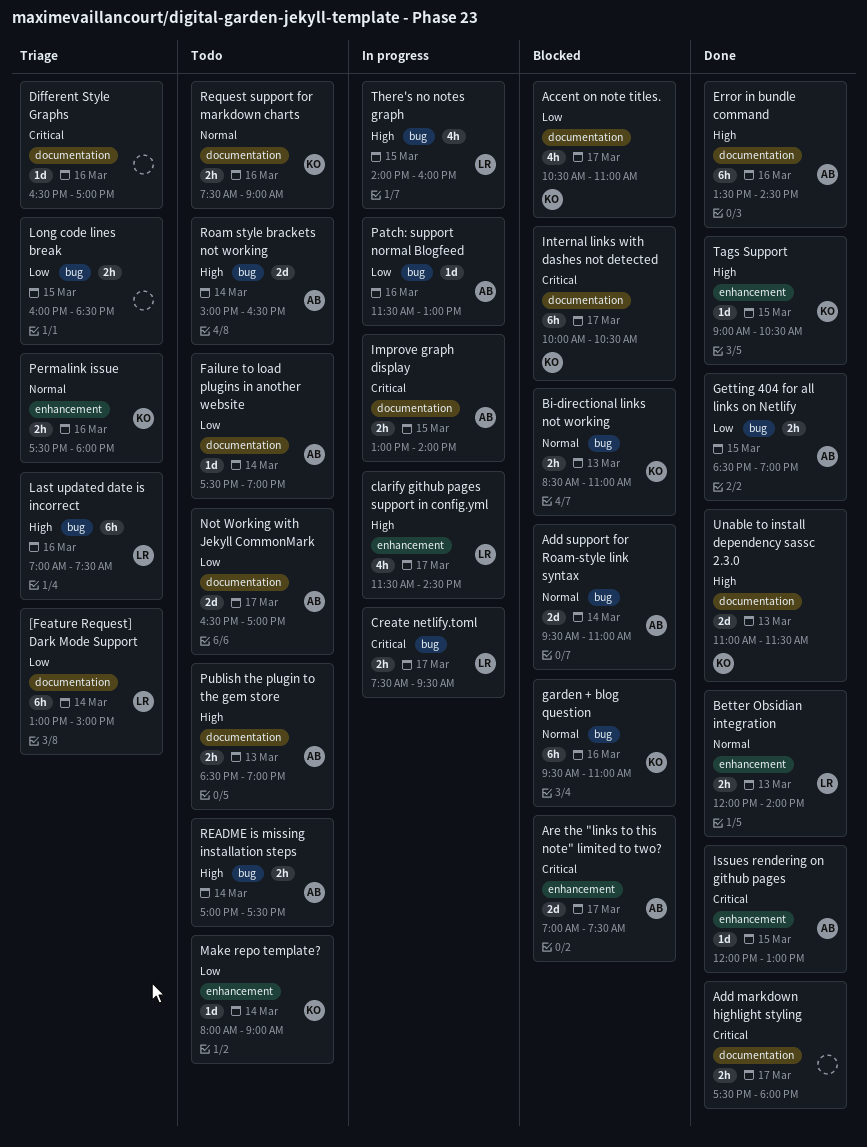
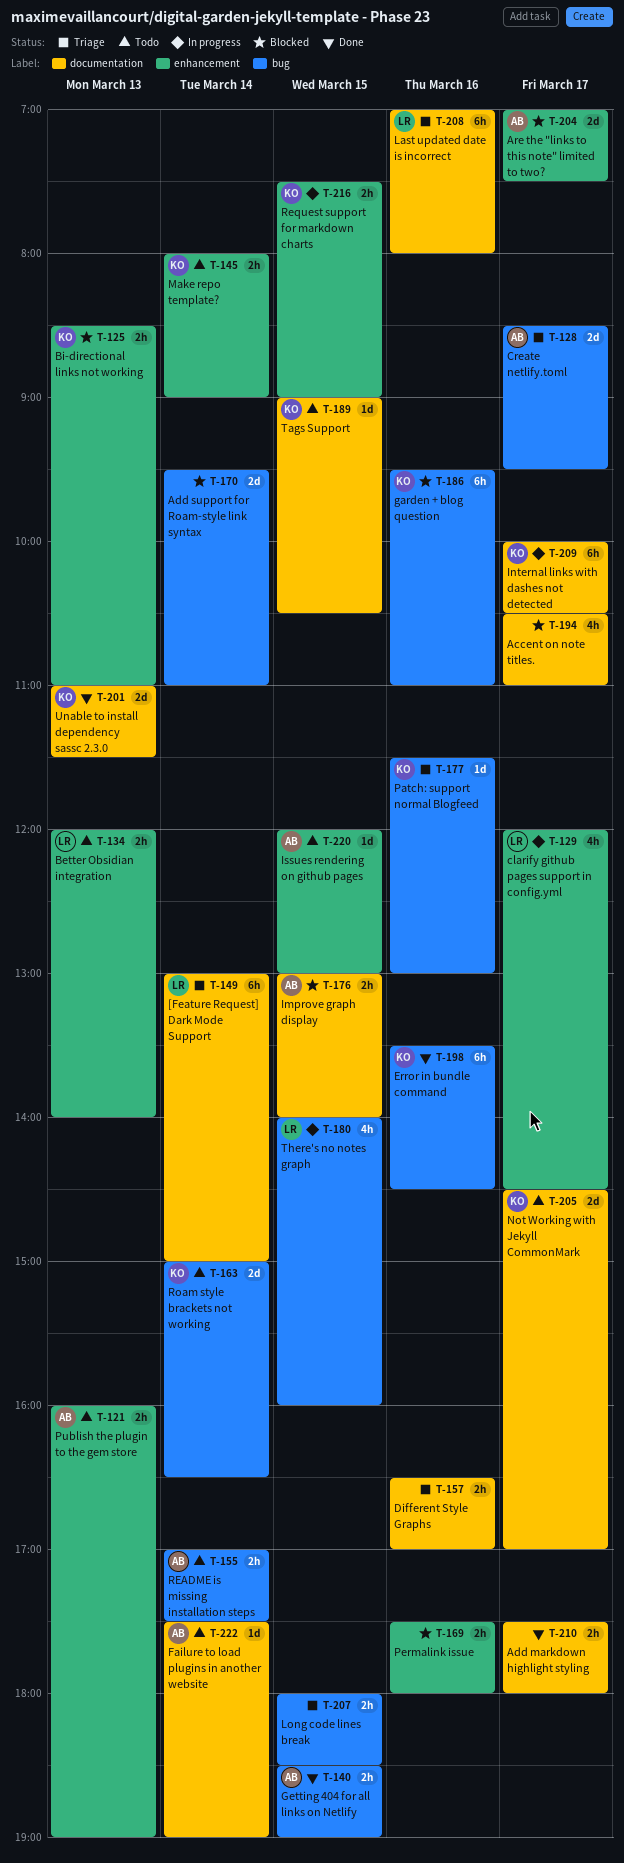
Accent on note titles., owner: KO -> none
Add support for Roam-style link syntax, owner: AB -> none
Better Obsidian integration, status: Done -> Todo
Bi-directional links not working, label: bug -> enhancement
clarify github pages support in config.yml, begins: 11:30 -> 12:00
Create netlify.toml, status: In progress -> Triage
Create netlify.toml, owner: LR -> AB
Create netlify.toml, estimate: 2h -> 2d
Create netlify.toml, begins: 07:30 -> 08:30
Different Style Graphs, estimate: 1d -> 2h
Error in bundle command, owner: AB -> KO
Error in bundle command, label: documentation -> bug
Improve graph display, status: In progress -> Blocked
Internal links with dashes not detected, status: Blocked -> In progress
Issues rendering on github pages, status: Done -> Todo
Last updated date is incorrect, label: bug -> documentation
Last updated date is incorrect, ends: 07:30 -> 08:00
Long code lines break, begins: 16:00 -> 18:00
Make repo template?, estimate: 1d -> 2h
Not Working with Jekyll CommonMark, owner: AB -> KO
Not Working with Jekyll CommonMark, begins: 16:30 -> 14:30
Patch: support normal Blogfeed, status: In progress -> Triage
Patch: support normal Blogfeed, owner: AB -> KO
Permalink issue, status: Triage -> Blocked
Permalink issue, owner: KO -> none
Publish the plugin to the gem store, label: documentation -> enhancement
Publish the plugin to the gem store, begins: 18:30 -> 16:00
Request support for markdown charts, status: Todo -> In progress
Request support for markdown charts, label: documentation -> enhancement
Request support for markdown charts, day: Mar 16 -> Mar 15
Roam style brackets not working, owner: AB -> KO
Tags Support, status: Done -> Todo
Tags Support, label: enhancement -> documentation

